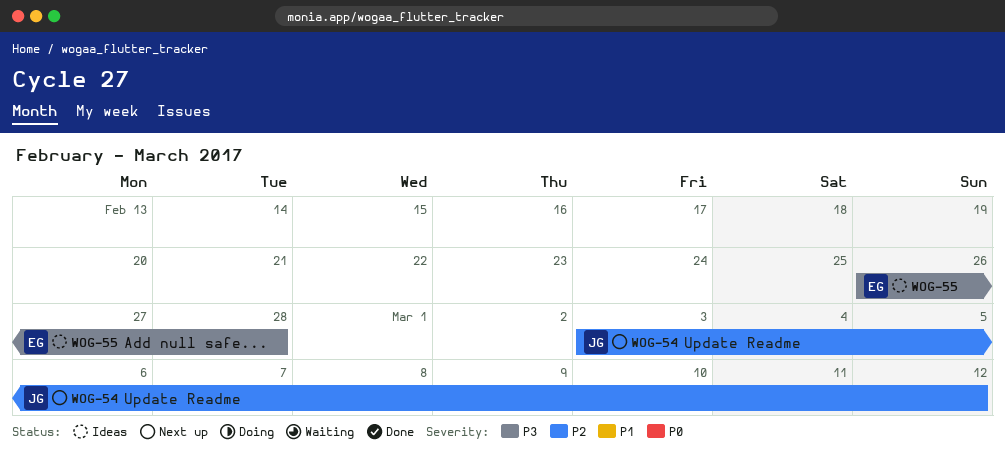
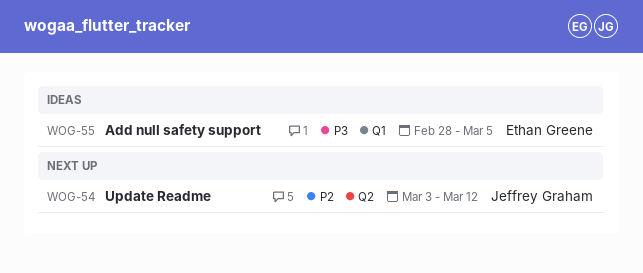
WOG-55, start: Feb 26 -> Feb 28
WOG-55, due: Feb 28 -> Mar 5

